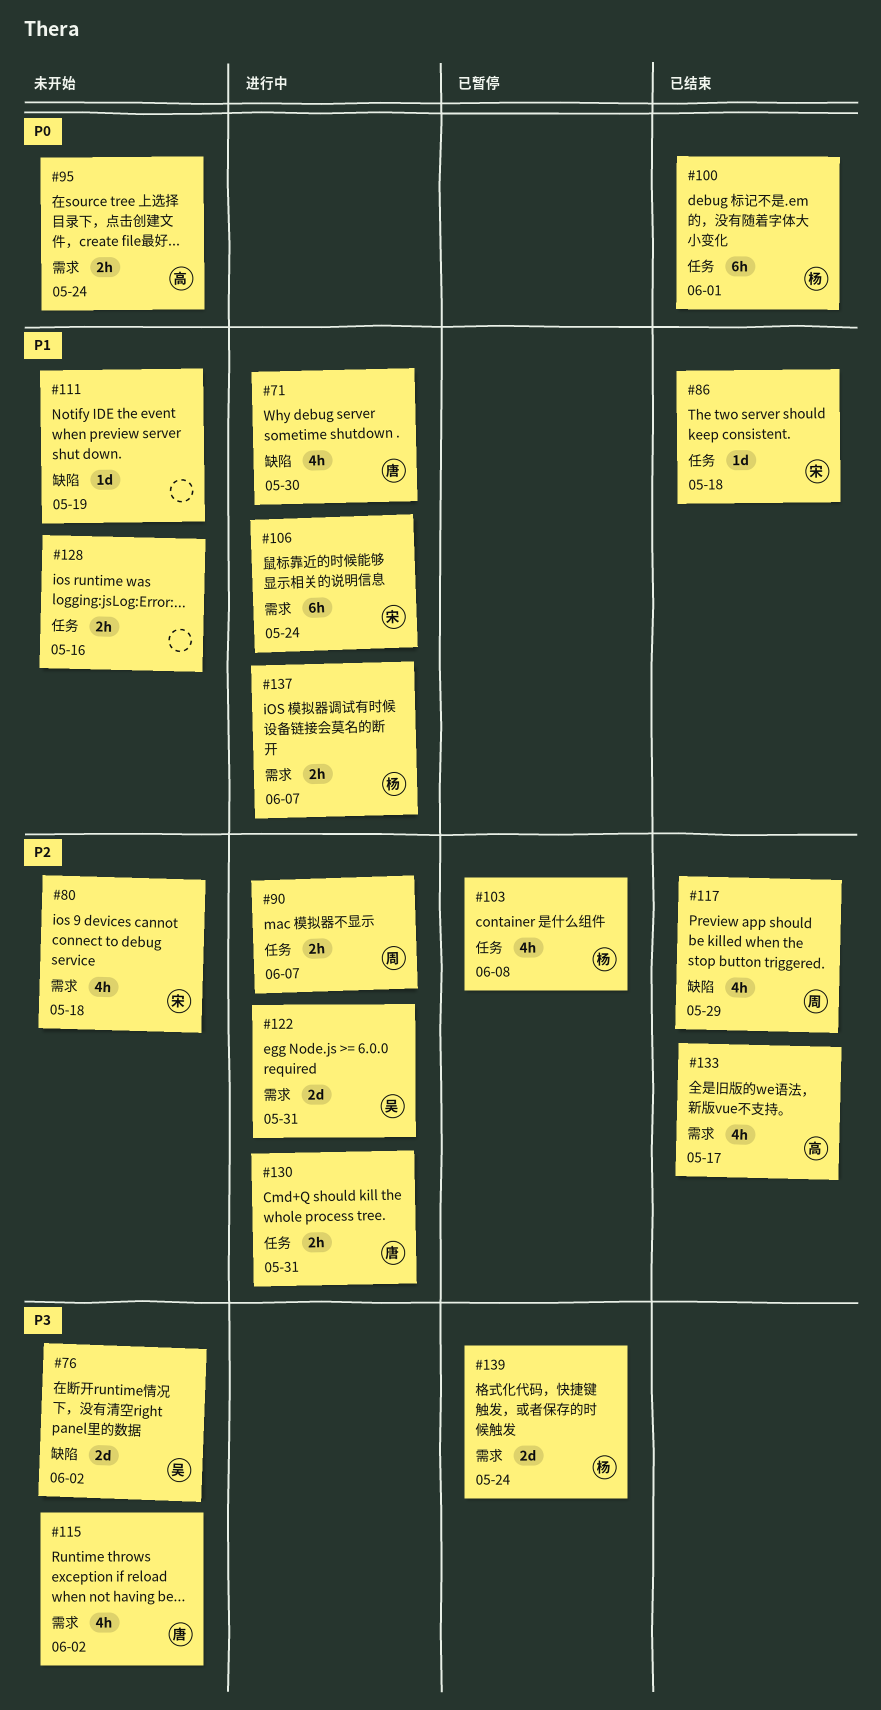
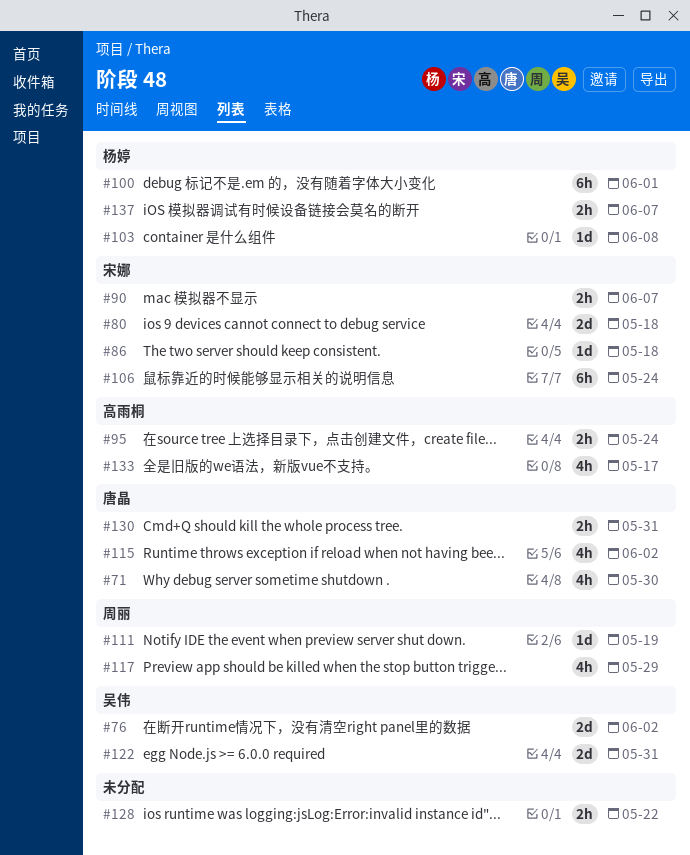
#80, estimate: 4h -> 2d
#90, owner: 周丽 -> 宋娜
#103, estimate: 4h -> 1d
#111, owner: none -> 周丽
#128, due: May 16 -> May 22
#139: present -> none

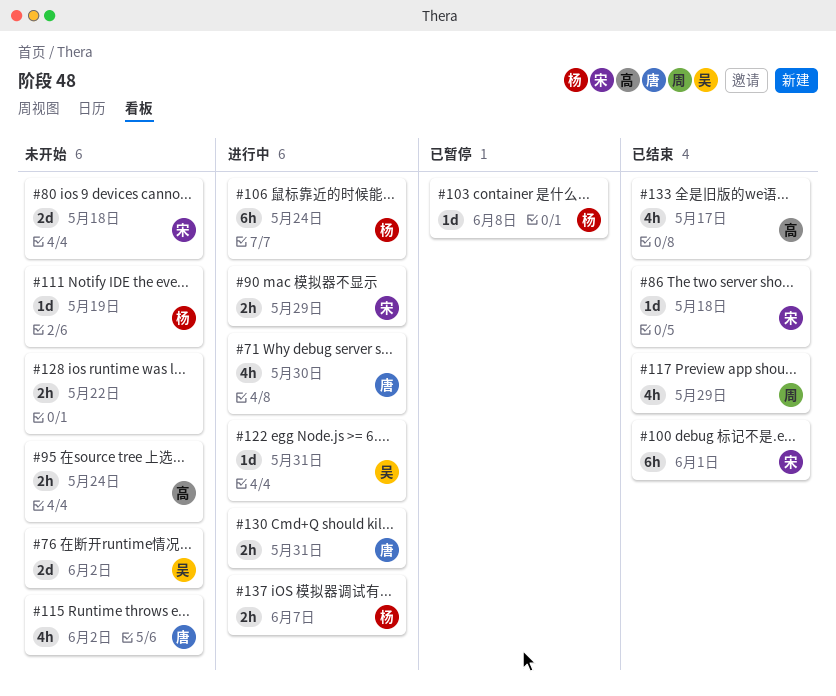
#90, due: Jun 7 -> May 29
#100, owner: 杨婷 -> 宋娜
#106, owner: 宋娜 -> 杨婷
#111, owner: 周丽 -> 杨婷
#122, estimate: 2d -> 1d

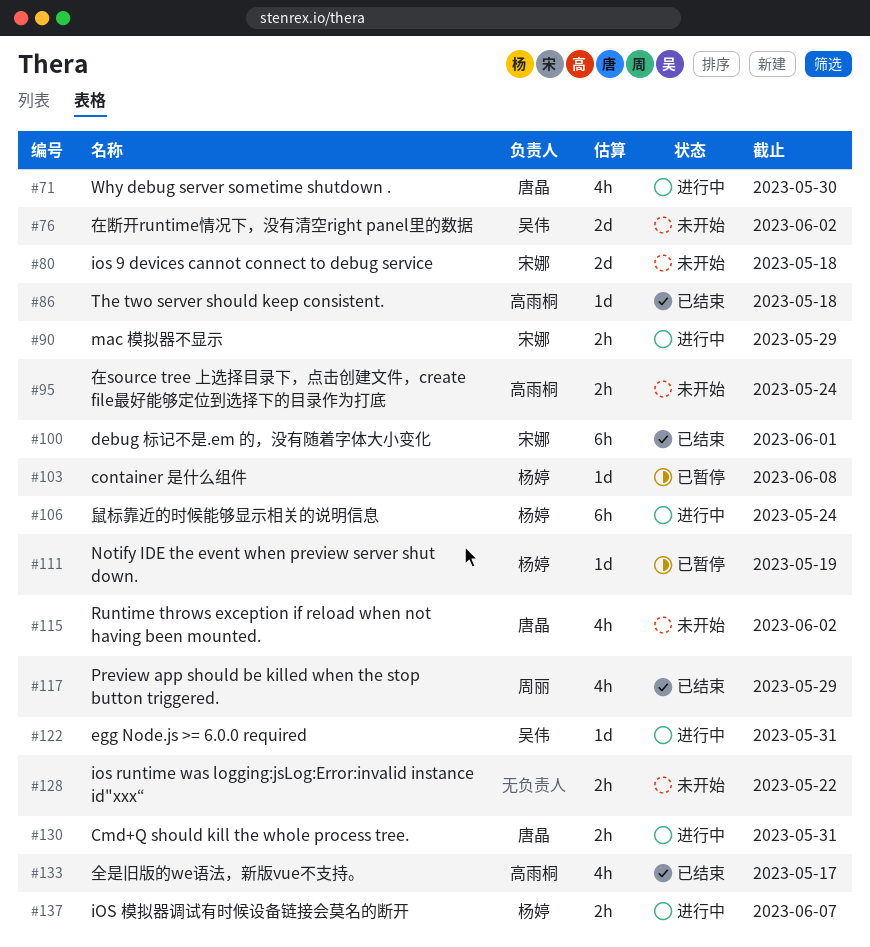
#86, owner: 宋娜 -> 高雨桐
#111, status: 未开始 -> 已暂停

